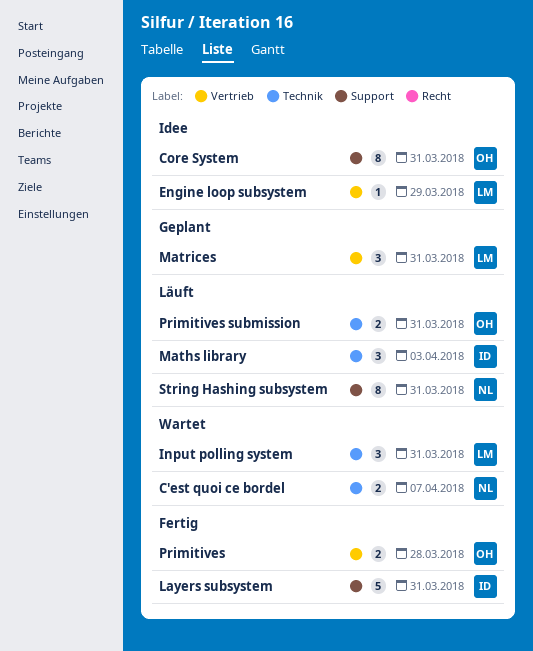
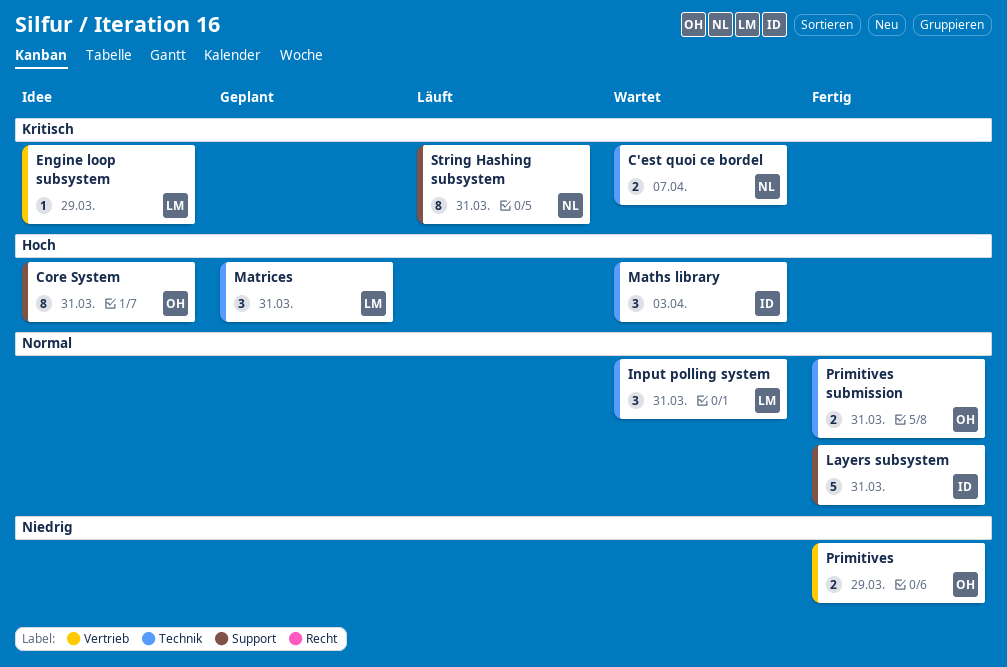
Maths library, status: Läuft -> Wartet
Matrices, label: Vertrieb -> Technik
Primitives, due: Mar 28 -> Mar 29
Primitives submission, status: Läuft -> Fertig

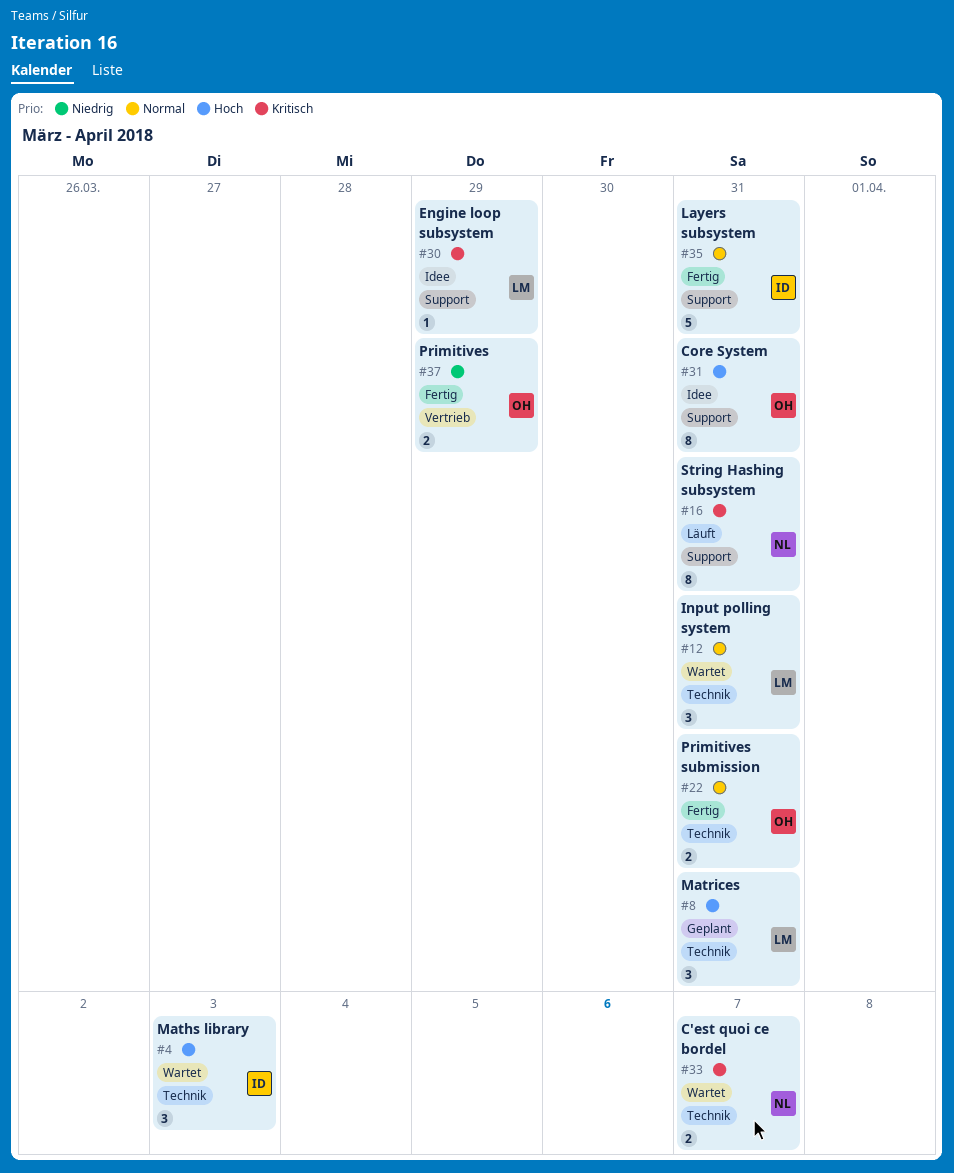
Engine loop subsystem, label: Vertrieb -> Support

